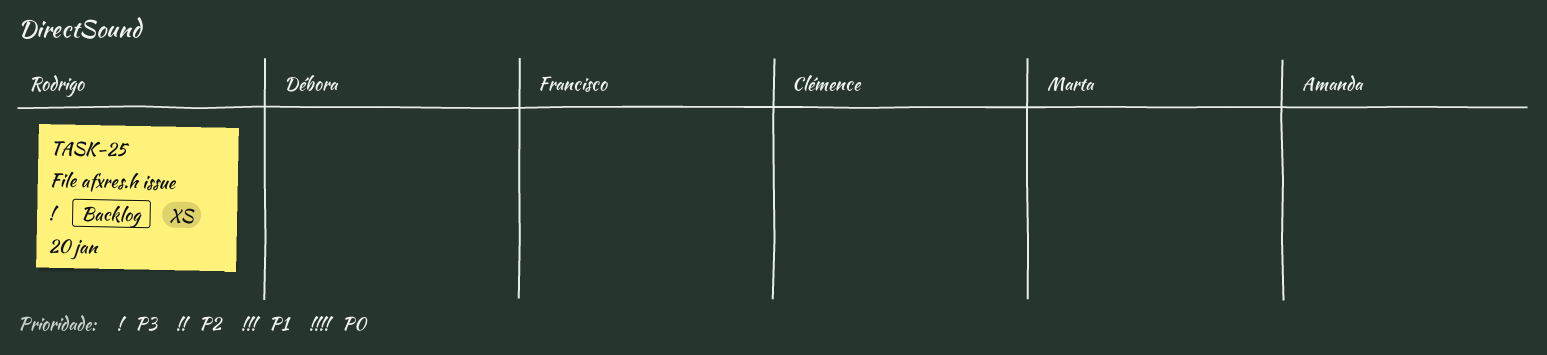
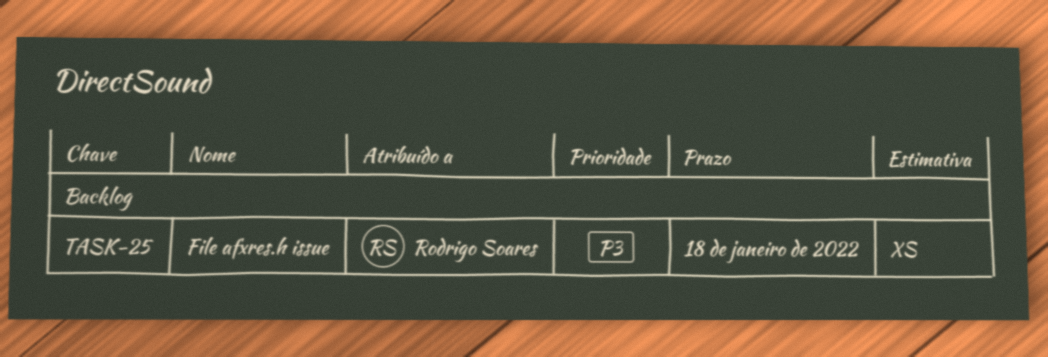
TASK-25, due: Jan 20 -> Jan 18

